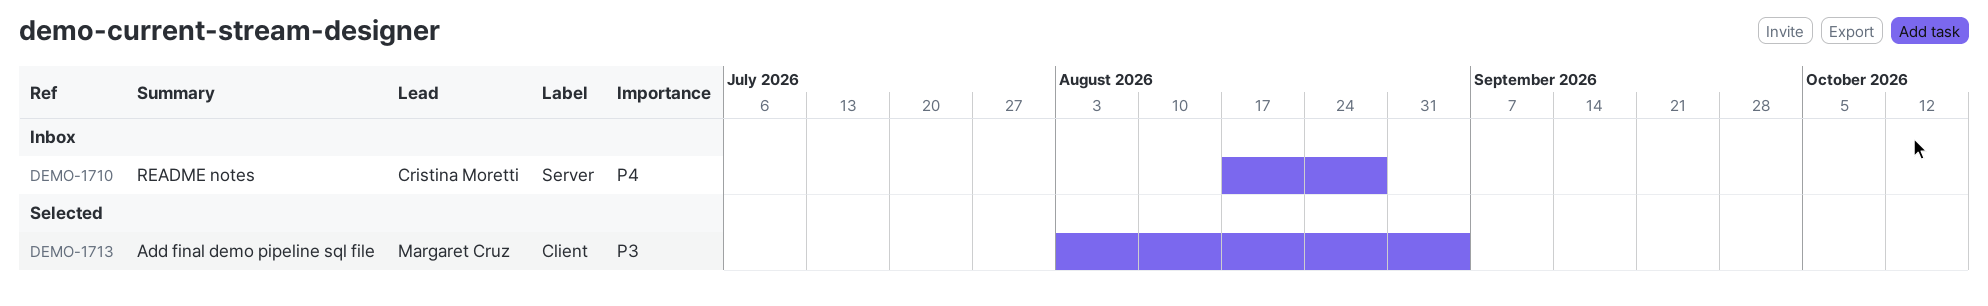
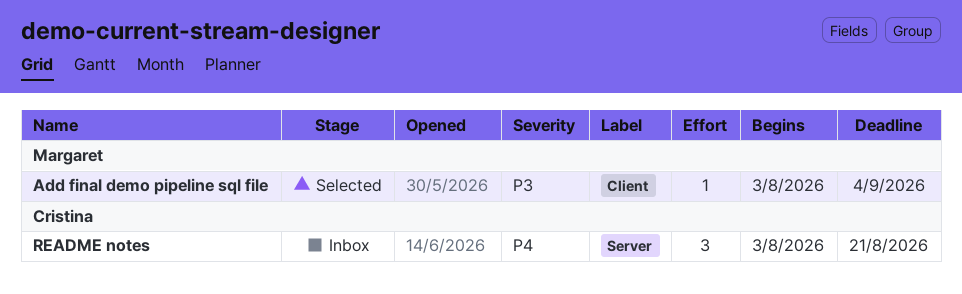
README notes, start: Aug 17 -> Aug 3
README notes, due: Aug 28 -> Aug 21

